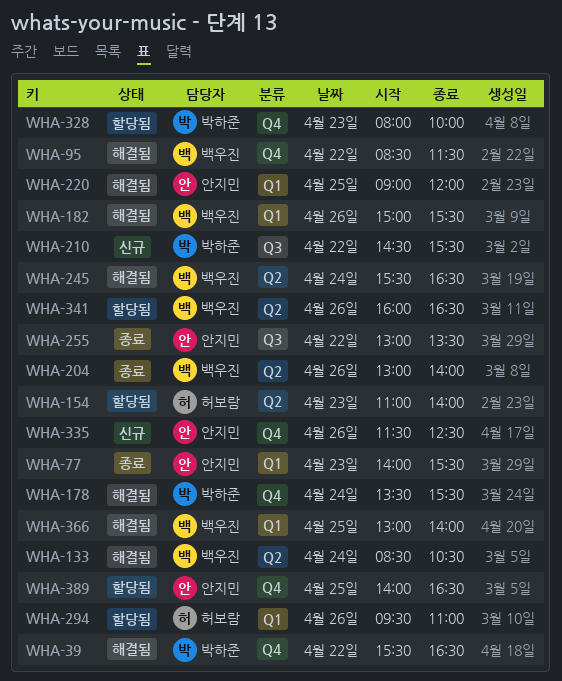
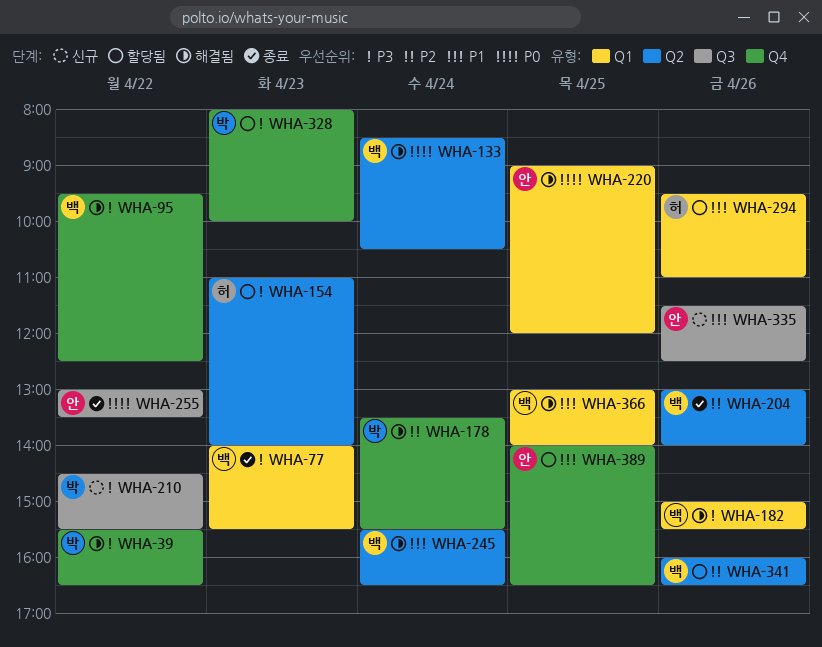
WHA-77, owner: 안지민 -> 백우진
WHA-95, begins: 08:30 -> 09:30
WHA-95, ends: 11:30 -> 12:30
WHA-335, label: Q4 -> Q3

